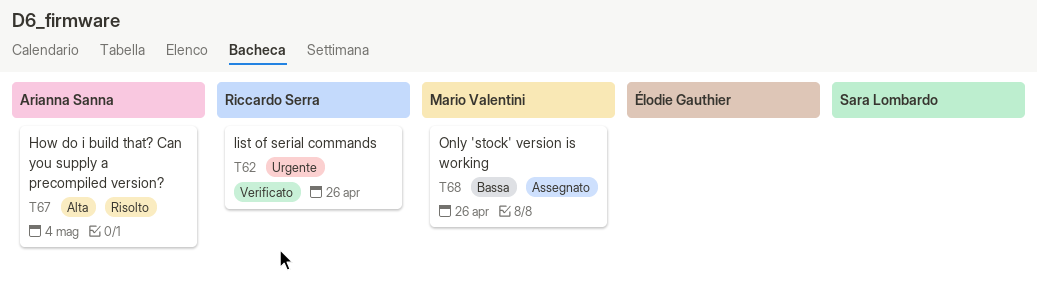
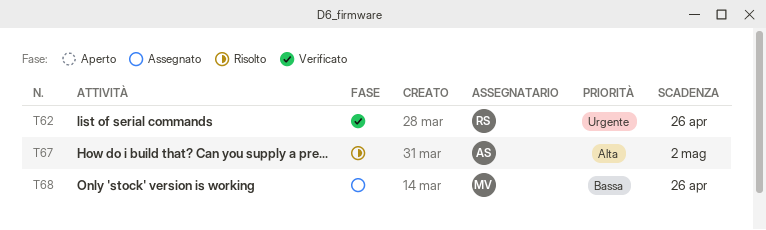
T67, due: May 4 -> May 2

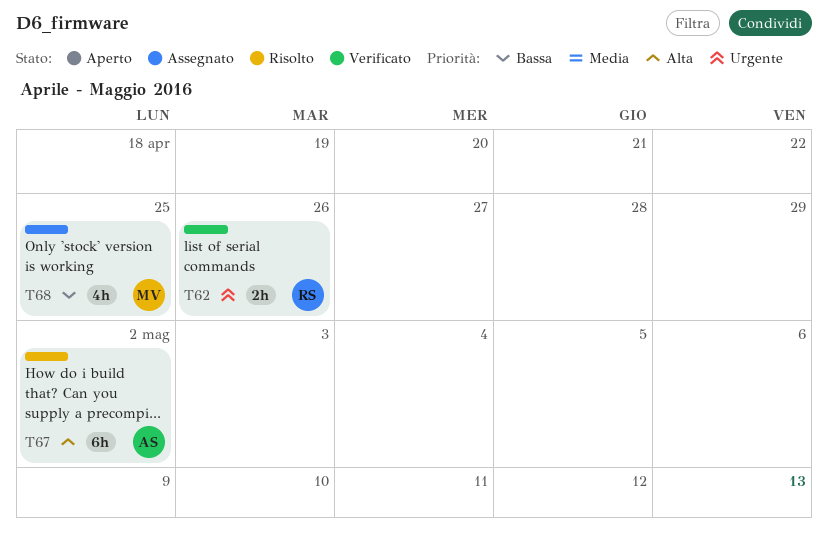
T68, due: Apr 26 -> Apr 25

